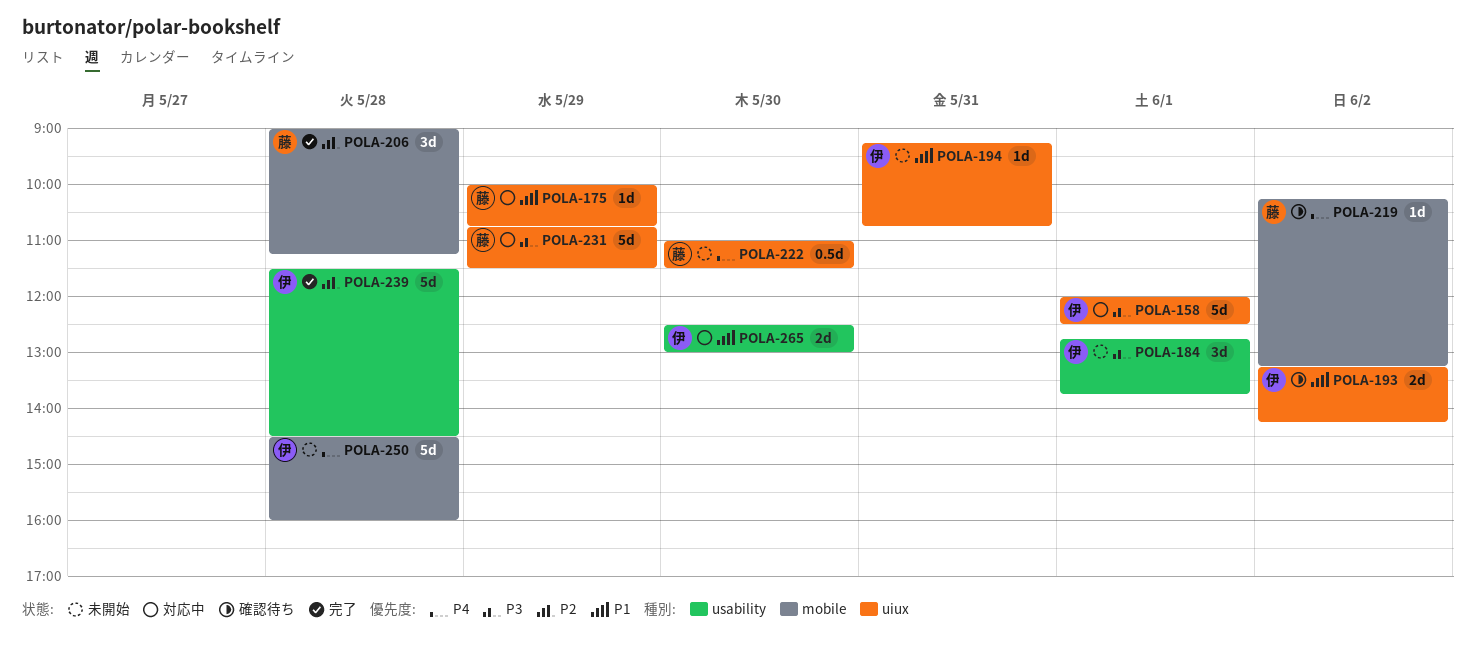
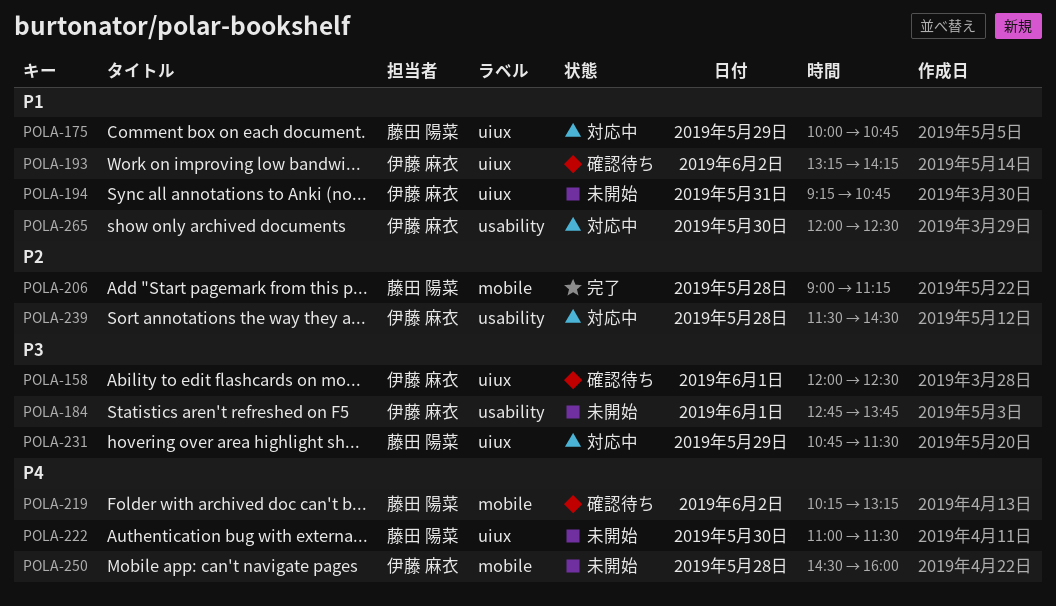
POLA-158, status: 対応中 -> 確認待ち
POLA-239, status: 完了 -> 対応中
POLA-265, begins: 12:30 -> 12:00
POLA-265, ends: 13:00 -> 12:30

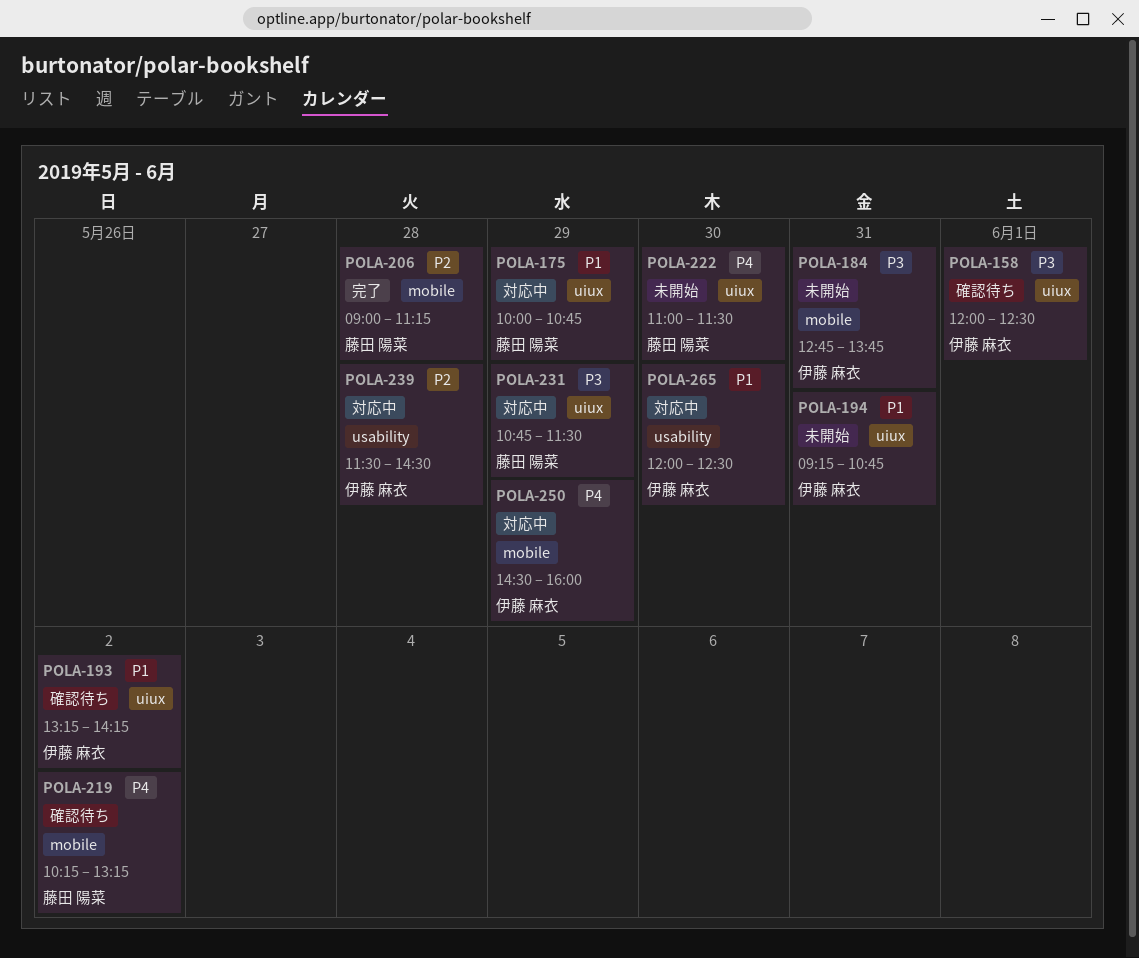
POLA-184, label: usability -> mobile
POLA-184, day: Jun 1 -> May 31
POLA-250, status: 未開始 -> 対応中
POLA-250, day: May 28 -> May 29

